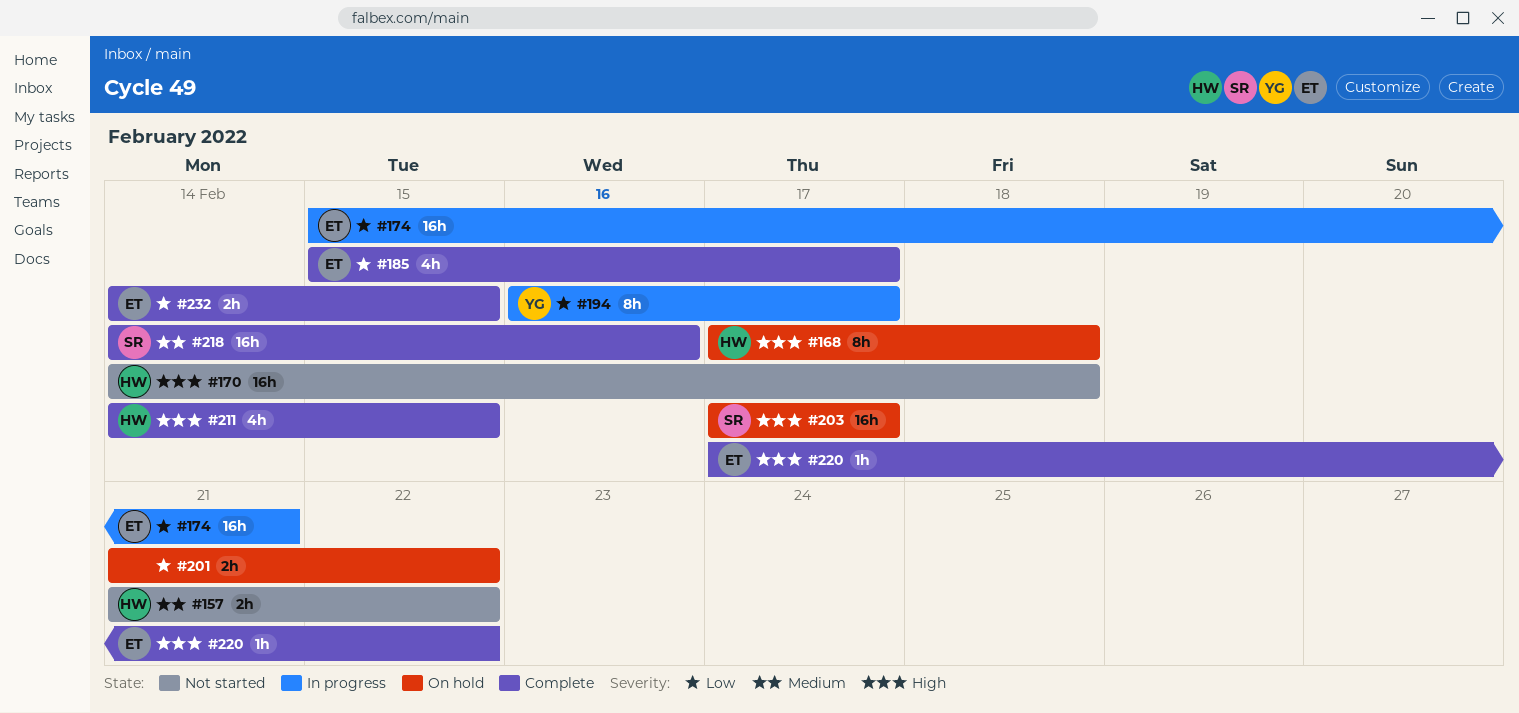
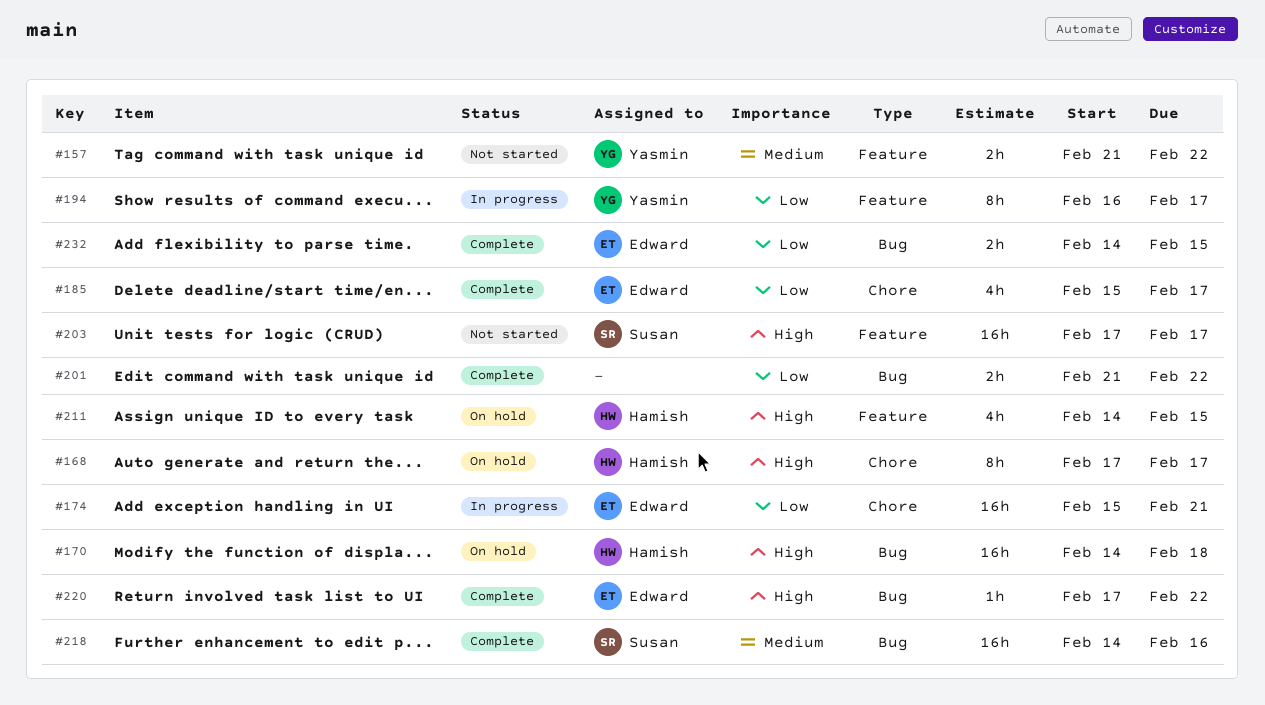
#157, owner: Hamish -> Yasmin
#168, due: Feb 18 -> Feb 17
#170, status: Not started -> On hold
#201, status: On hold -> Complete
#203, status: On hold -> Not started
#211, status: Complete -> On hold

